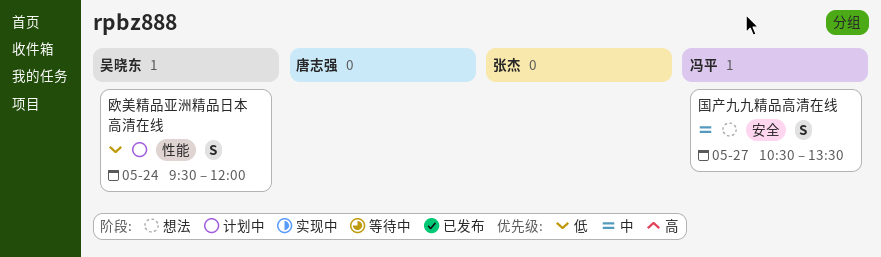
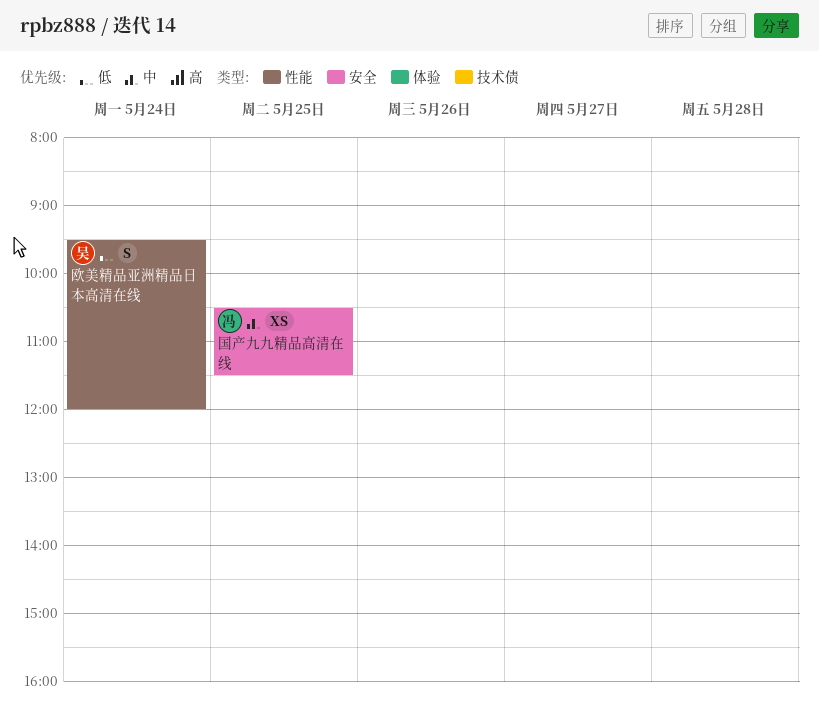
国产九九精品高清在线, estimate: S -> XS
国产九九精品高清在线, day: May 27 -> May 25
国产九九精品高清在线, ends: 13:30 -> 11:30

